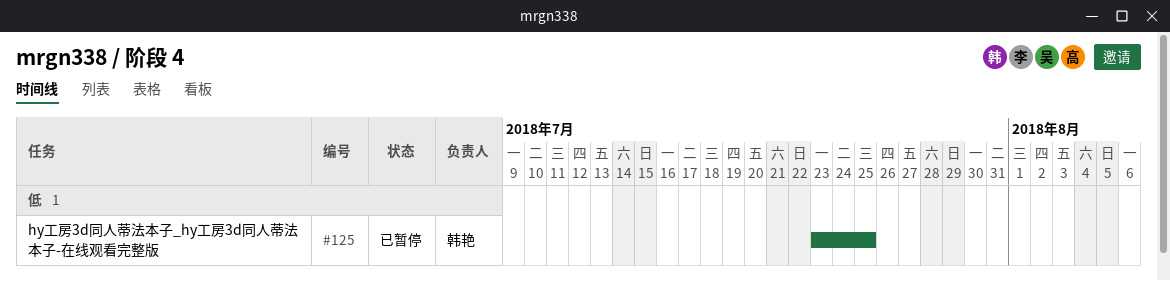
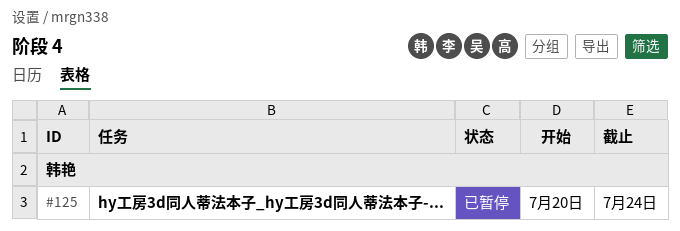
#125, start: Jul 23 -> Jul 20
#125, due: Jul 25 -> Jul 24

